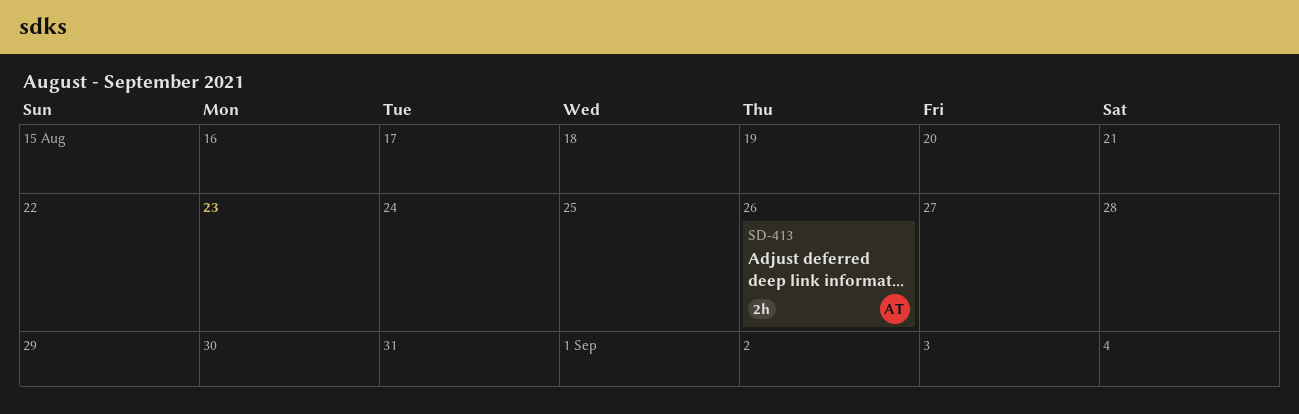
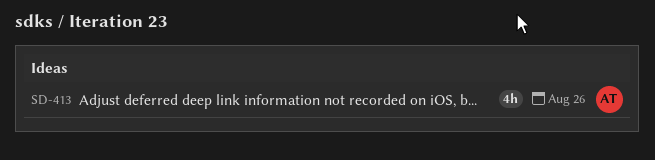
SD-413, estimate: 2h -> 4h

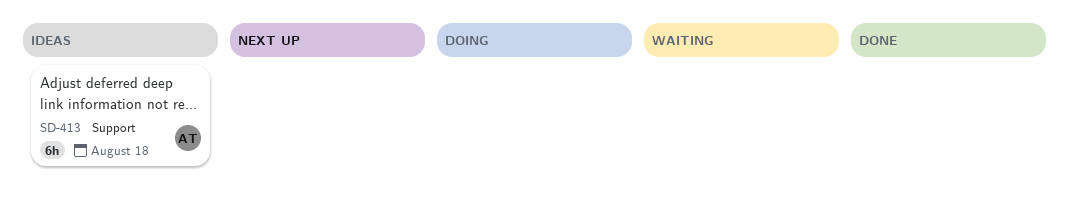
SD-413, estimate: 4h -> 6h
SD-413, due: Aug 26 -> Aug 18

